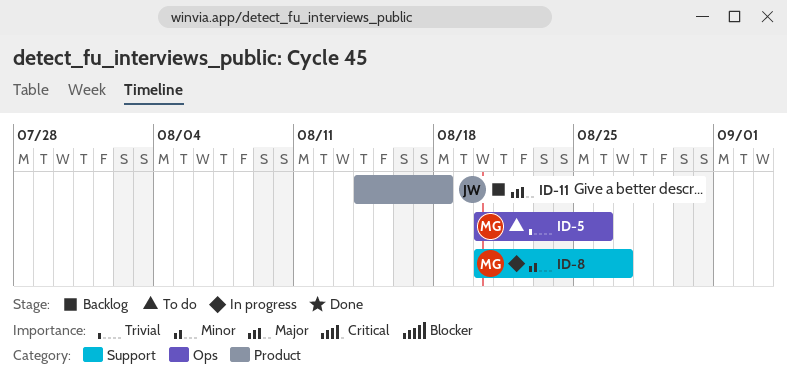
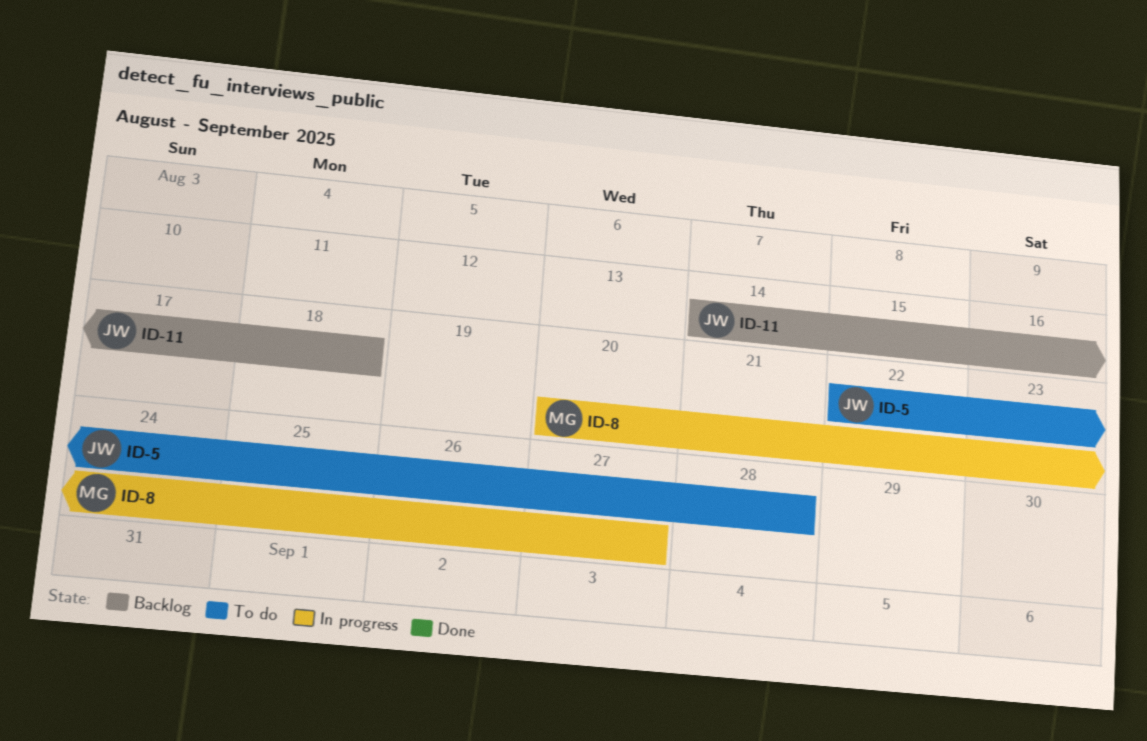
ID-5, owner: MG -> JW
ID-5, start: Aug 20 -> Aug 22
ID-5, due: Aug 26 -> Aug 28

